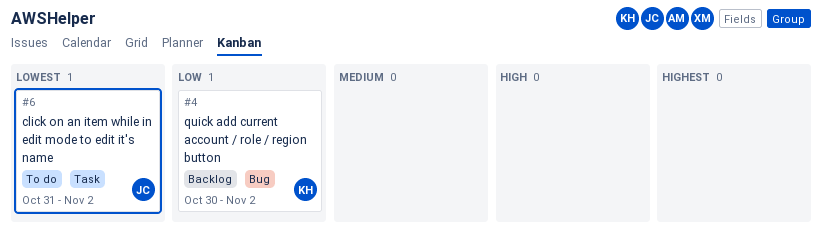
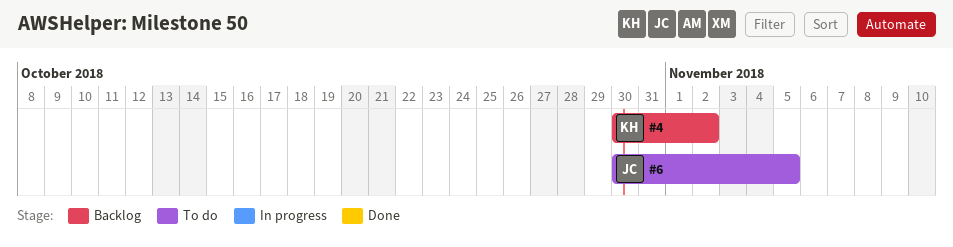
#6, start: Oct 31 -> Oct 30
#6, due: Nov 2 -> Nov 5

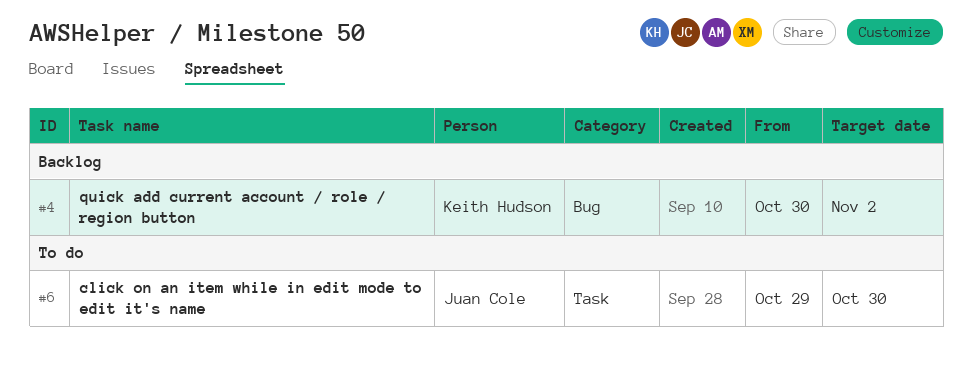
#6, start: Oct 30 -> Oct 29
#6, due: Nov 5 -> Oct 30

